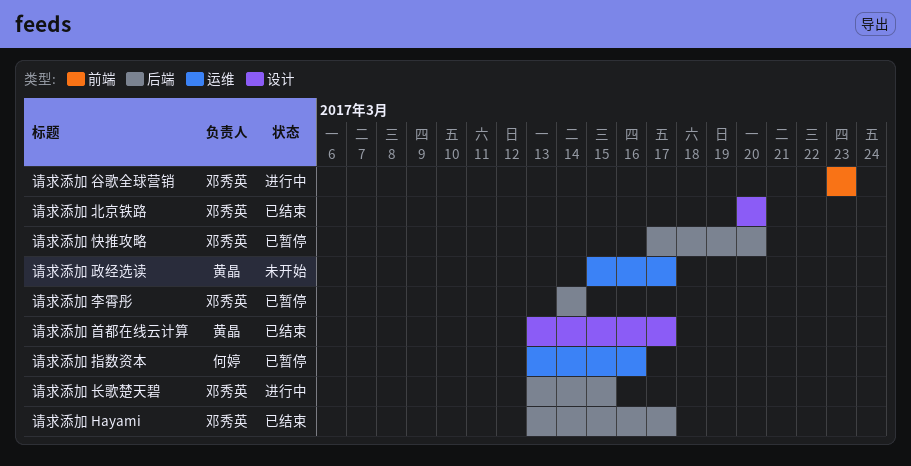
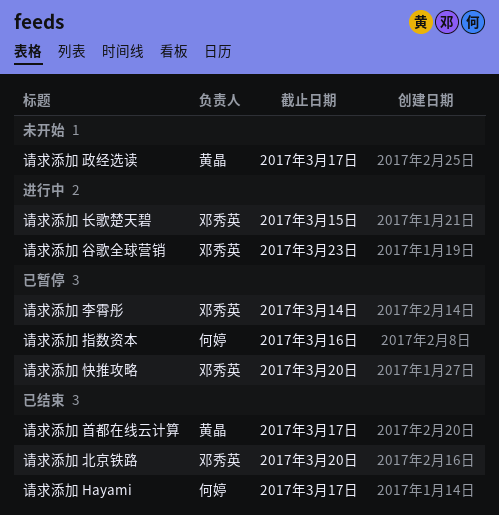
请求添加 Hayami, owner: 邓秀英 -> 何婷

